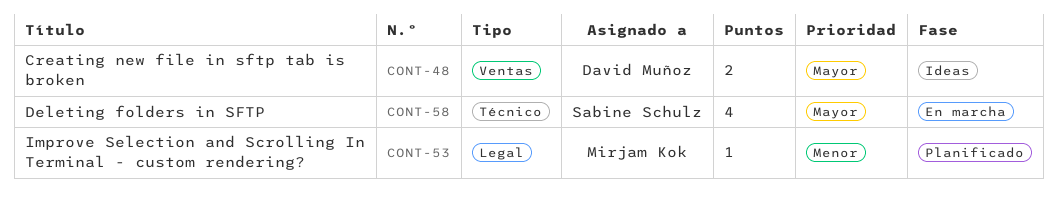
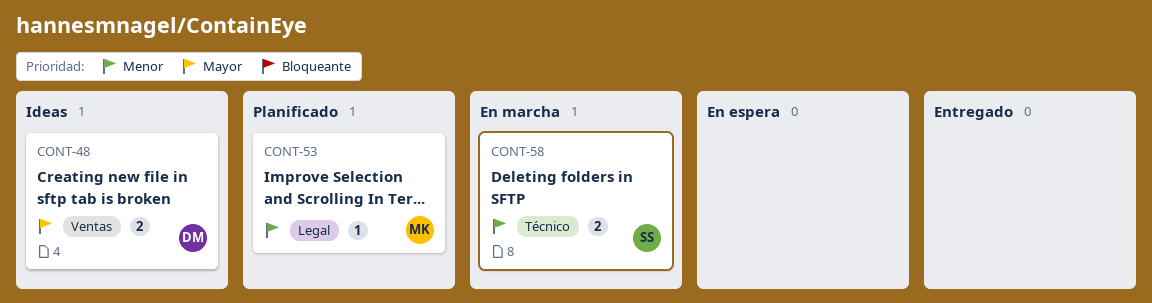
CONT-58, priority: Mayor -> Menor
CONT-58, estimate: 4 -> 2

